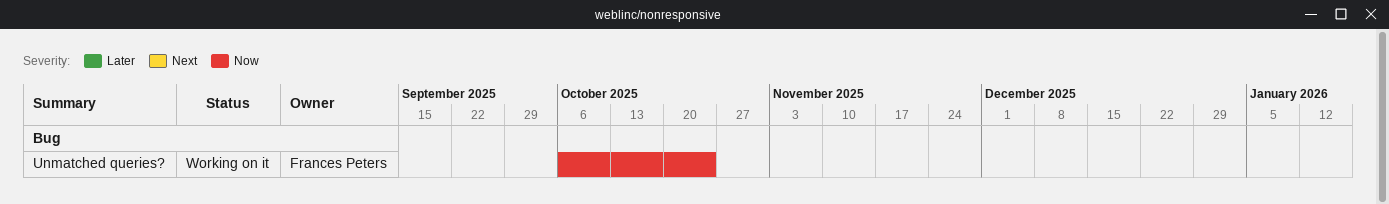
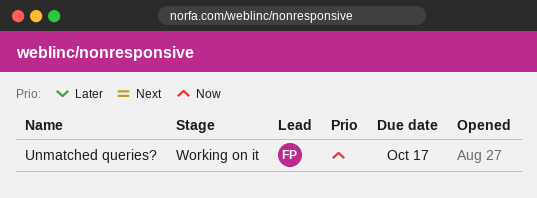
Unmatched queries?, due: Oct 24 -> Oct 17

